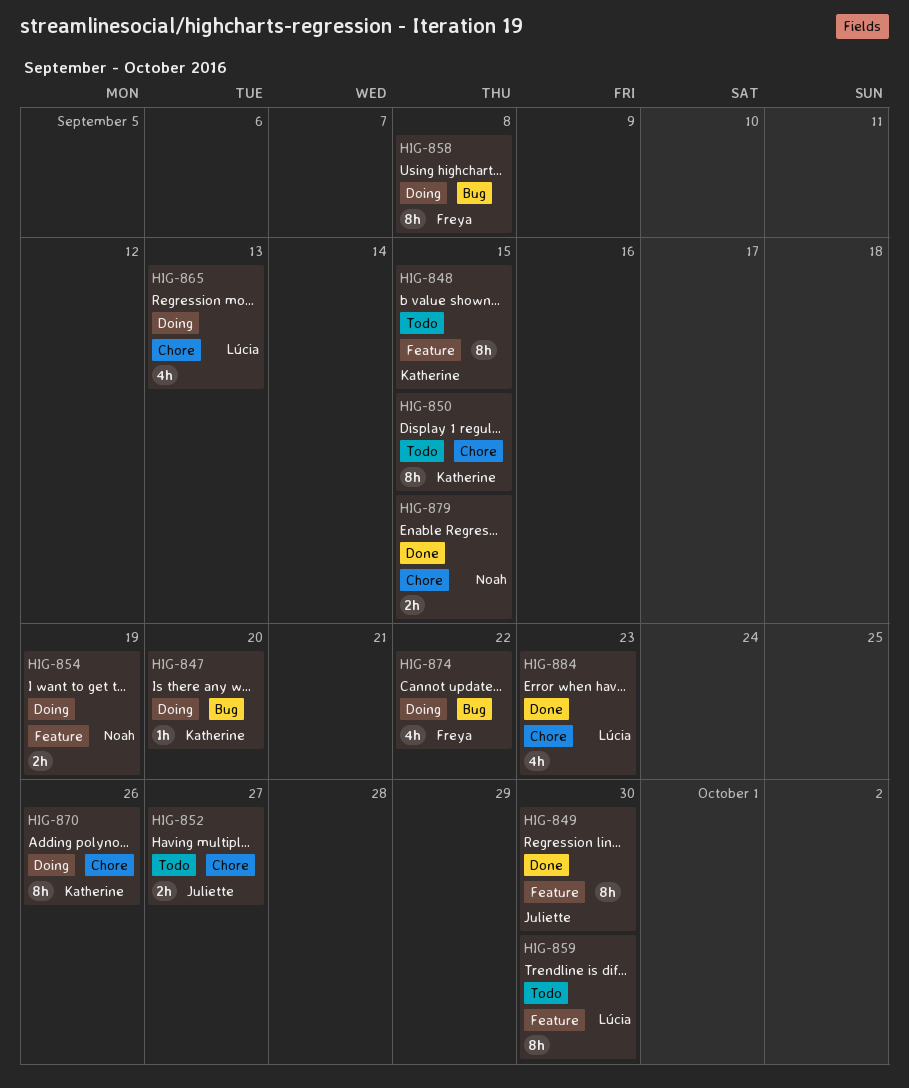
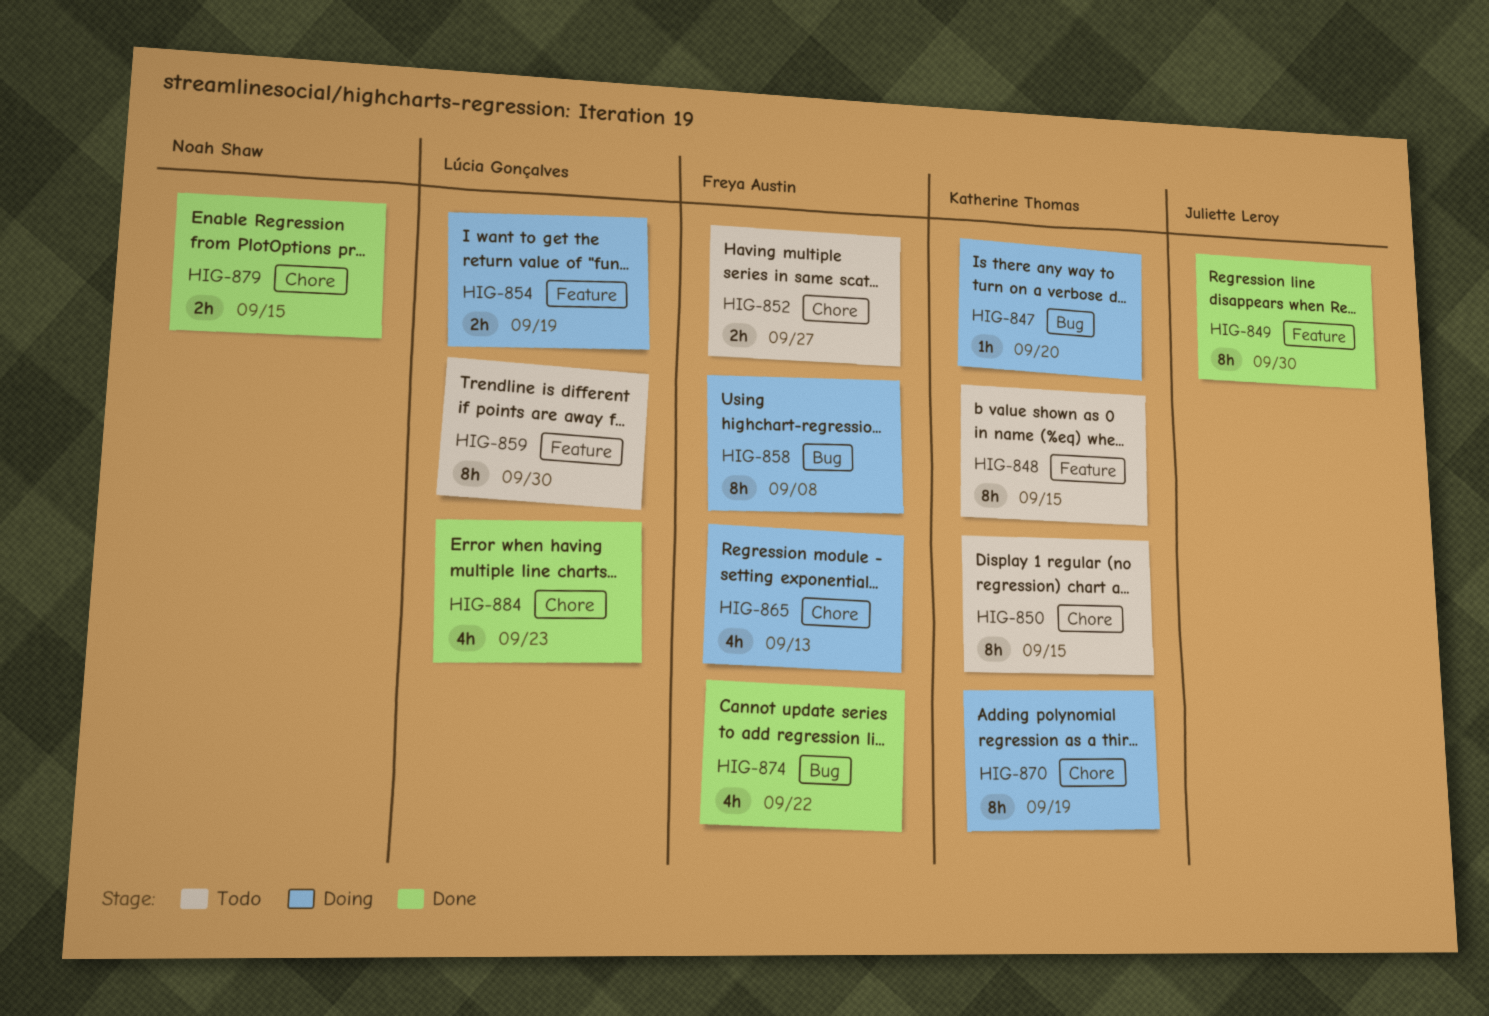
HIG-852, owner: Juliette Leroy -> Freya Austin
HIG-854, owner: Noah Shaw -> Lúcia Gonçalves
HIG-865, owner: Lúcia Gonçalves -> Freya Austin
HIG-870, due: Sep 26 -> Sep 19
HIG-874, status: Doing -> Done

